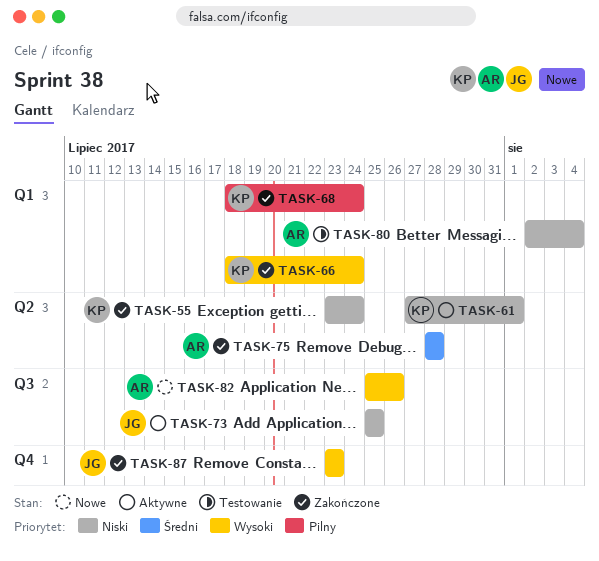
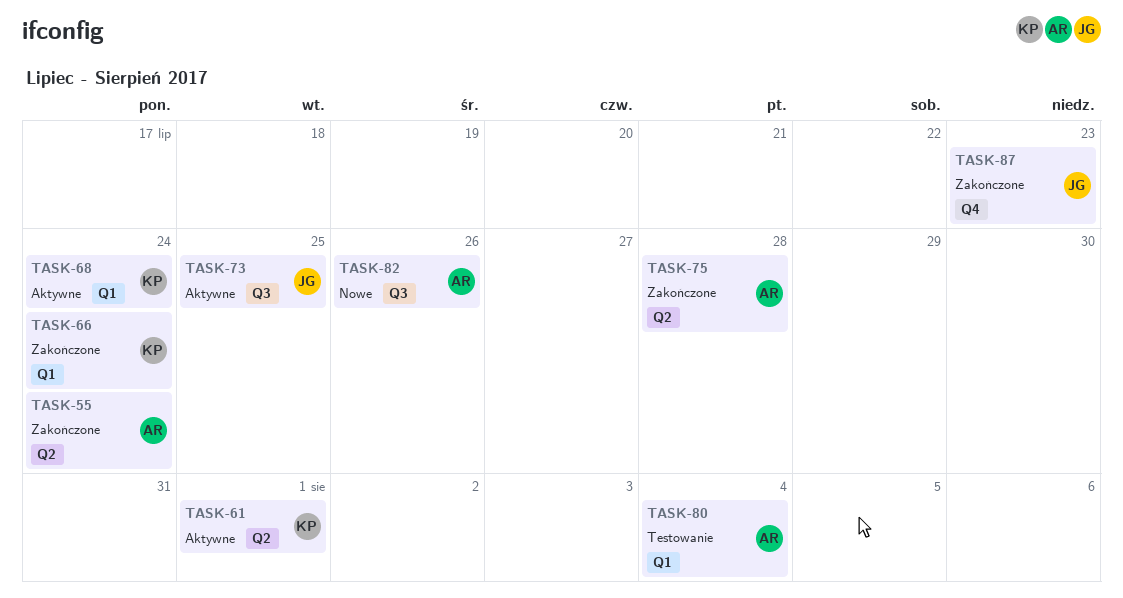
TASK-55, owner: KP -> AR
TASK-68, status: Zakończone -> Aktywne

